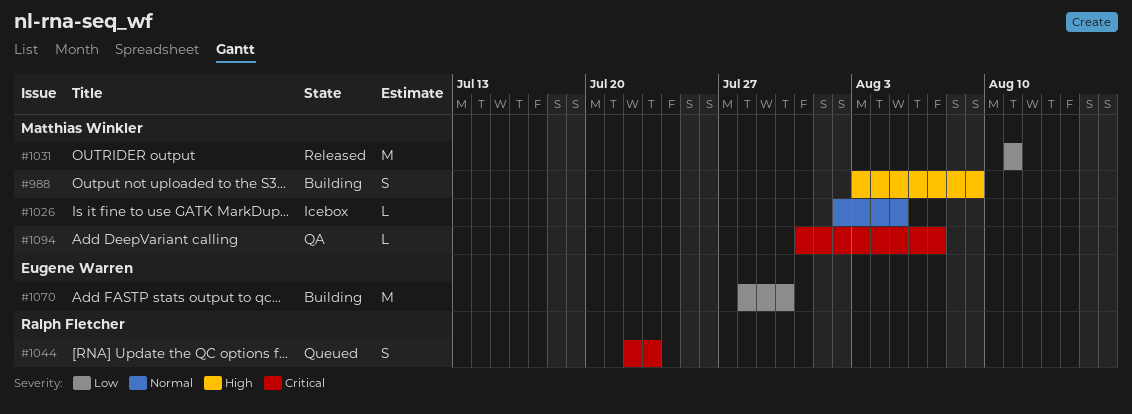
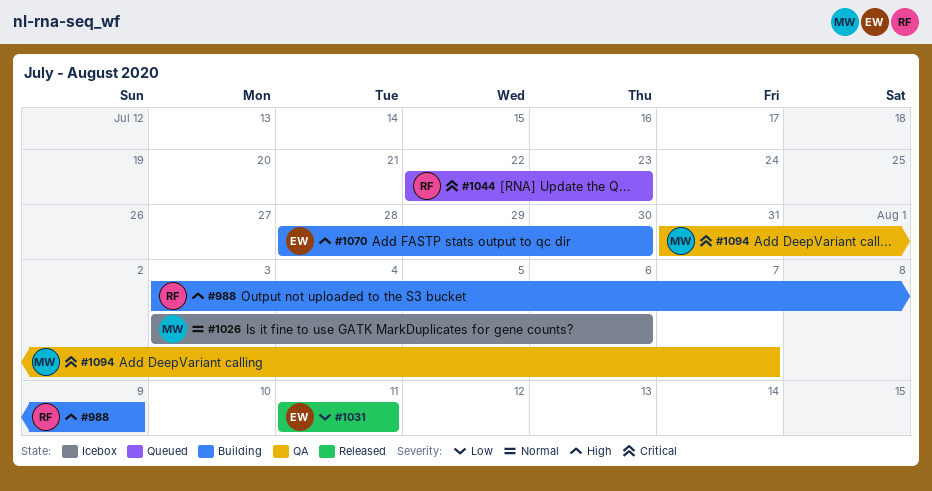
#988, owner: Matthias Winkler -> Ralph Fletcher
#1026, start: Aug 2 -> Aug 3
#1026, due: Aug 5 -> Aug 6
#1031, owner: Matthias Winkler -> Eugene Warren
#1070, priority: Low -> High

